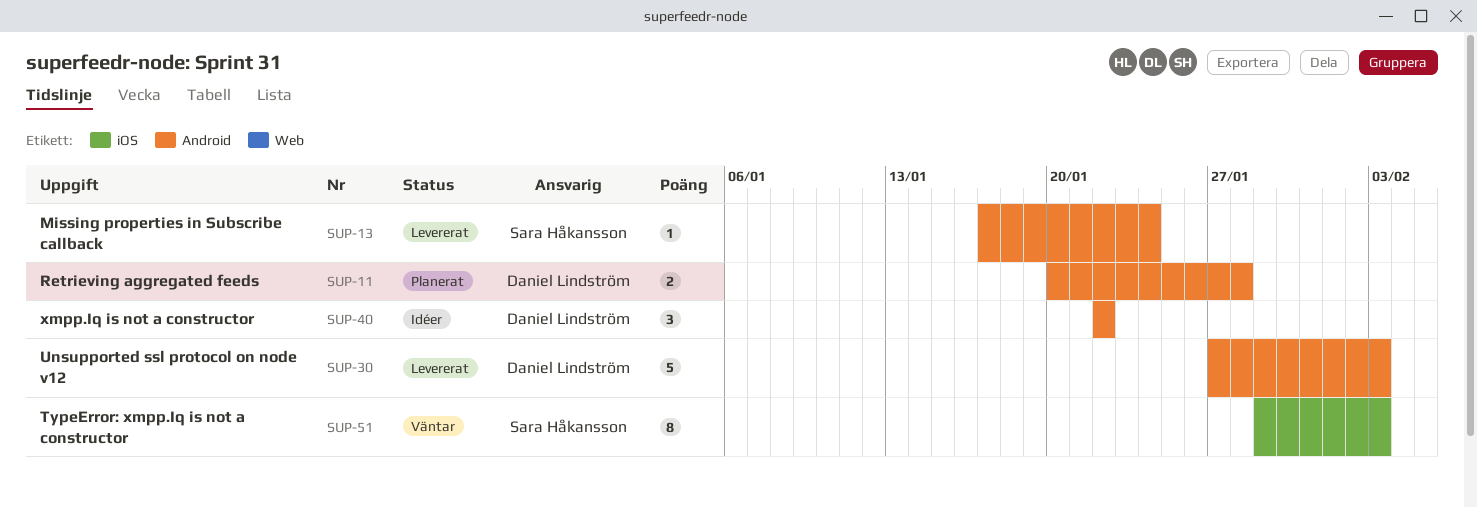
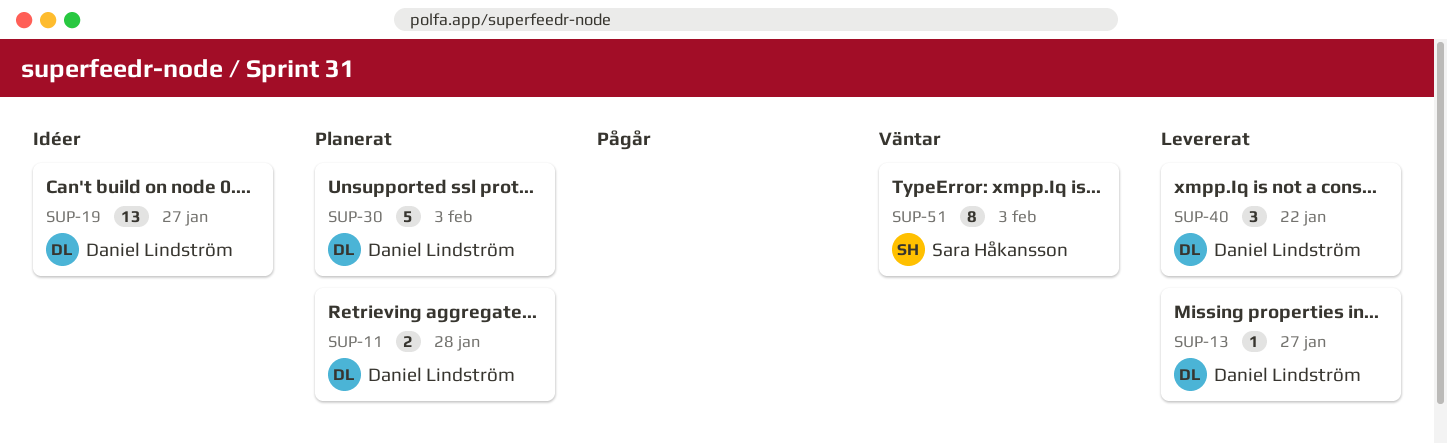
SUP-13, owner: Sara Håkansson -> Daniel Lindström
SUP-13, due: Jan 24 -> Jan 27
SUP-19: none -> present
SUP-30, status: Levererat -> Planerat
SUP-40, status: Idéer -> Levererat

